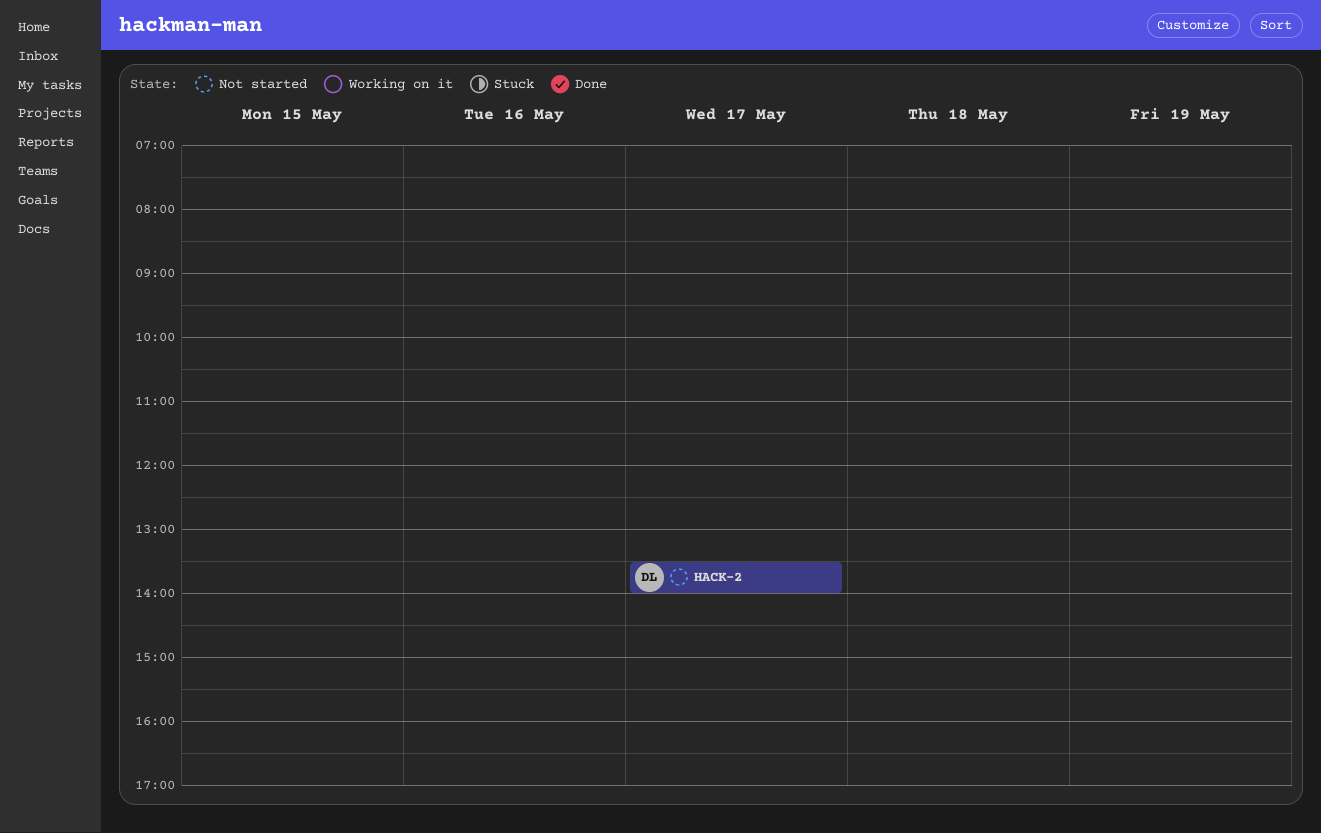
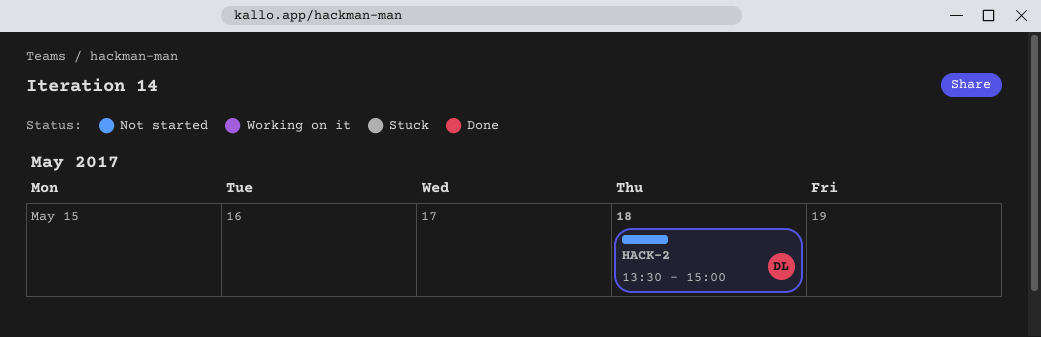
HACK-2, day: May 17 -> May 18
HACK-2, ends: 14:00 -> 15:00

